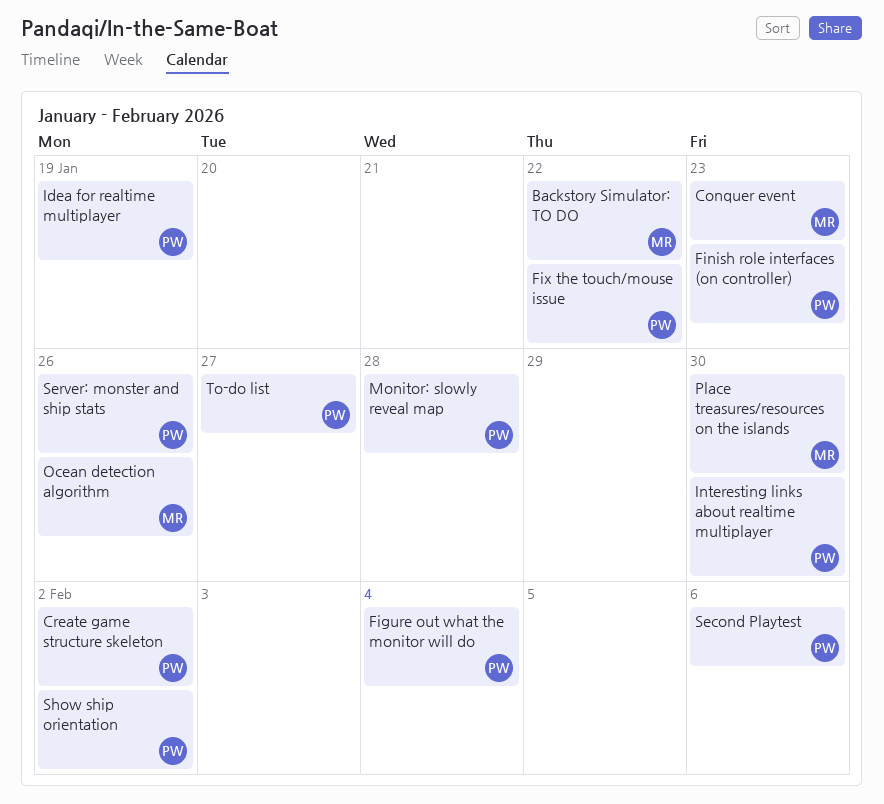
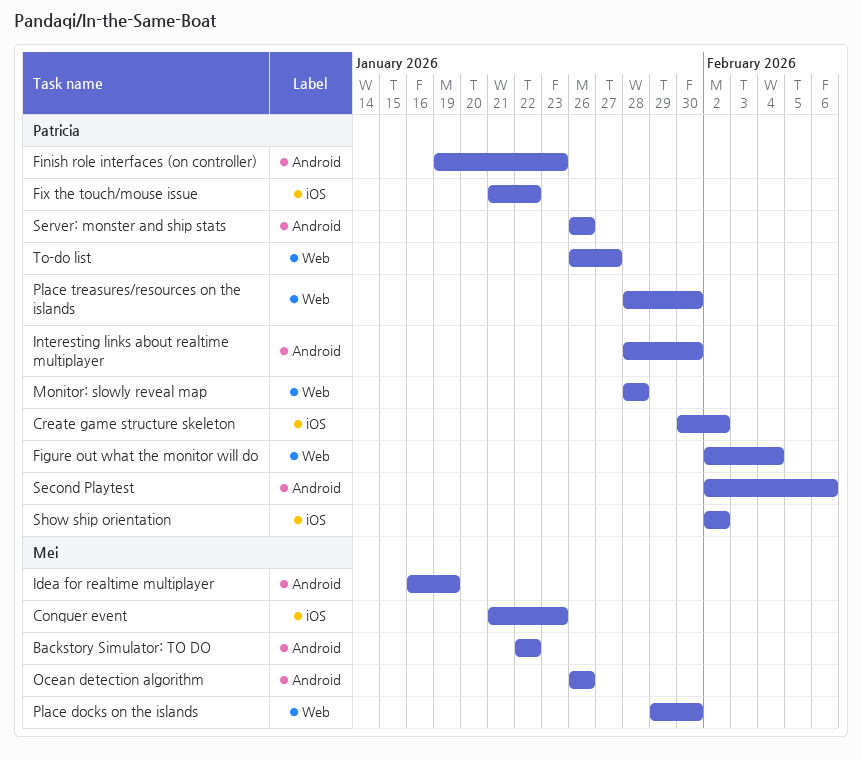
Idea for realtime multiplayer, owner: Patricia -> Mei
Place docks on the islands: none -> present
Place treasures/resources on the islands, owner: Mei -> Patricia

